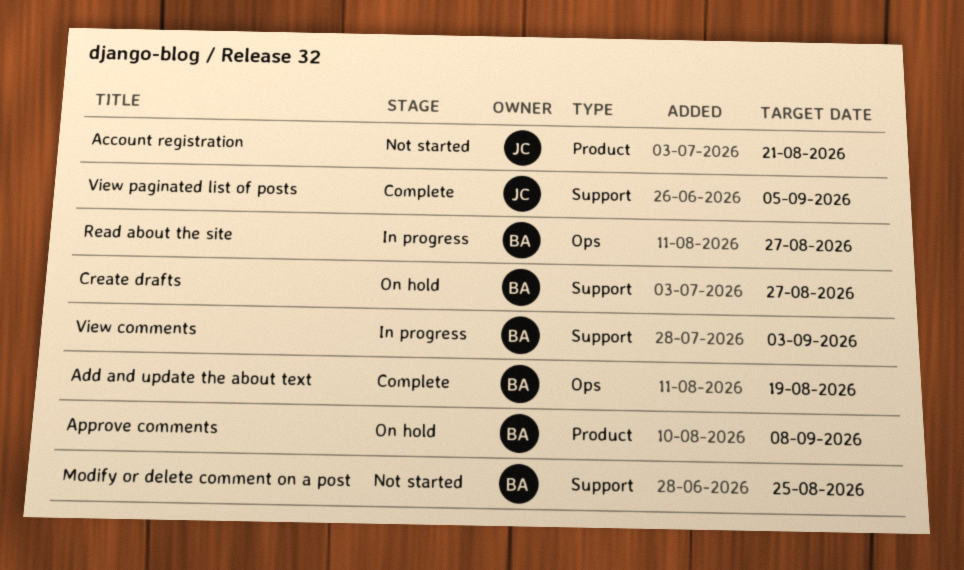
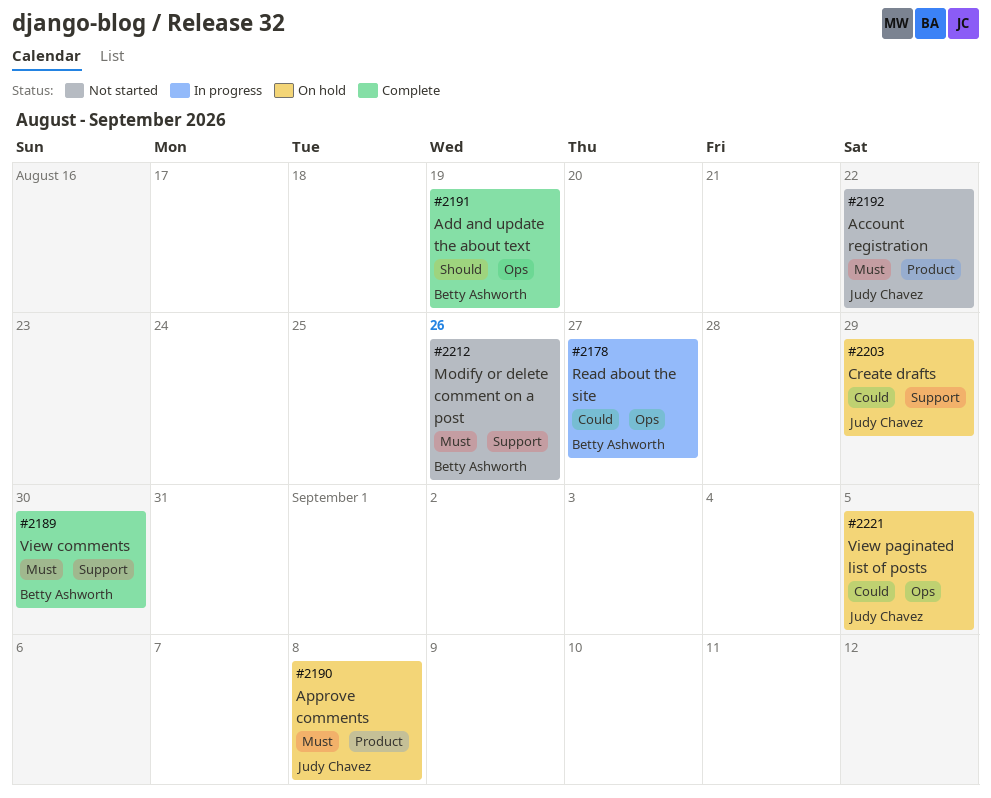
Account registration, due: Aug 21 -> Aug 22
Approve comments, owner: Betty Ashworth -> Judy Chavez
Create drafts, owner: Betty Ashworth -> Judy Chavez
Create drafts, due: Aug 27 -> Aug 29
Modify or delete comment on a post, due: Aug 25 -> Aug 26
View comments, status: In progress -> Complete
View comments, due: Sep 3 -> Aug 30
View paginated list of posts, status: Complete -> On hold
View paginated list of posts, label: Support -> Ops

